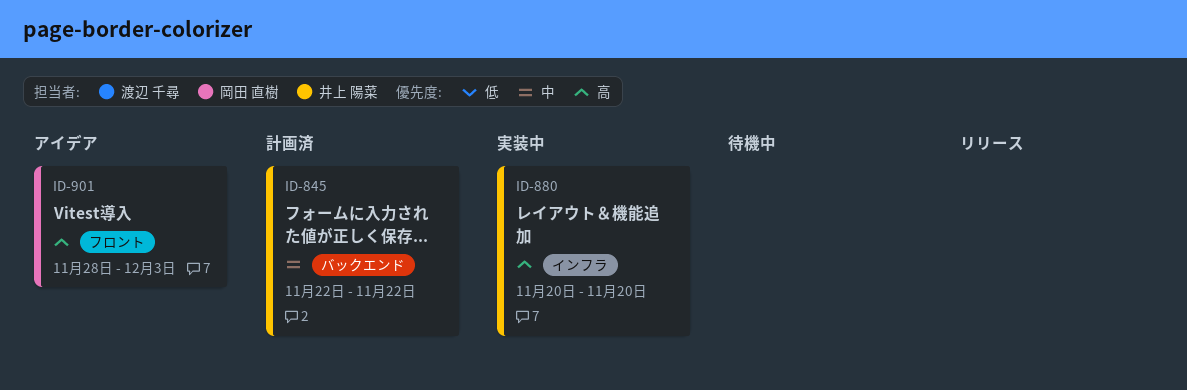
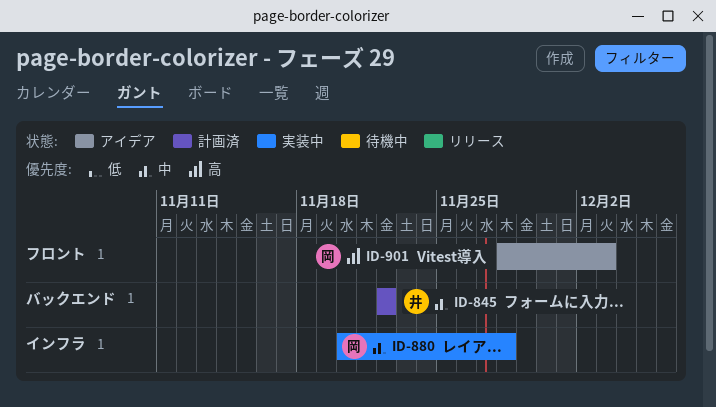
ID-880, owner: 井上 陽菜 -> 岡田 直樹
ID-880, priority: 高 -> 中
ID-880, due: Nov 20 -> Nov 28

